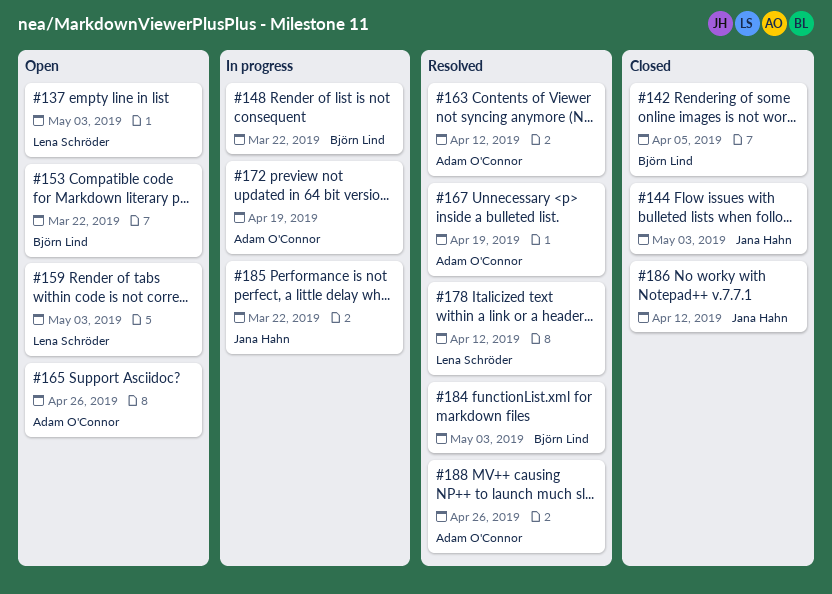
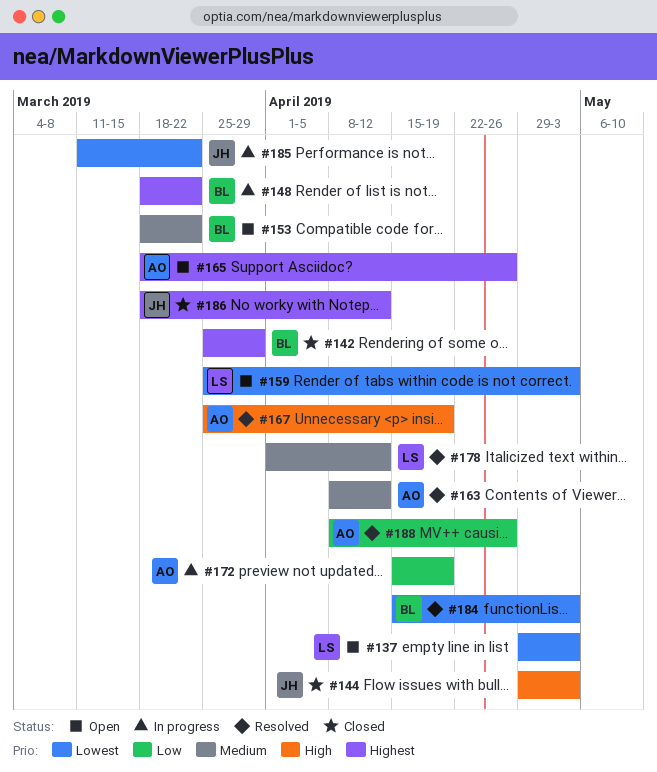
#142, due: Apr 5 -> Mar 29

